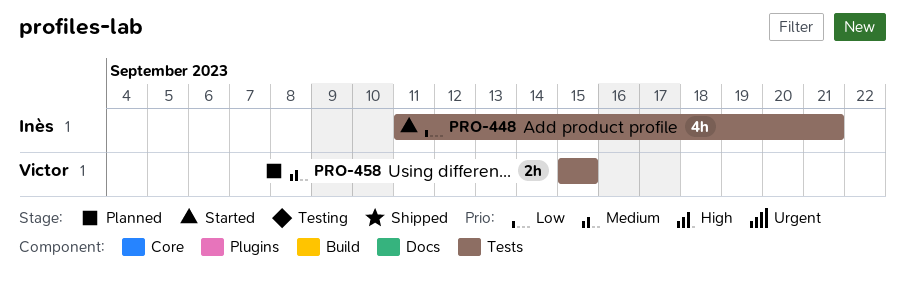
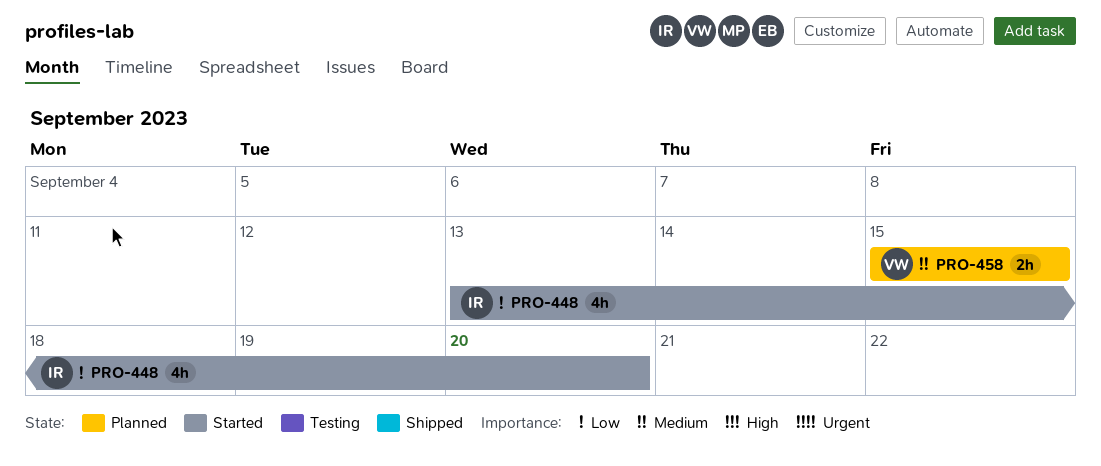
PRO-448, start: Sep 11 -> Sep 13
PRO-448, due: Sep 21 -> Sep 20

